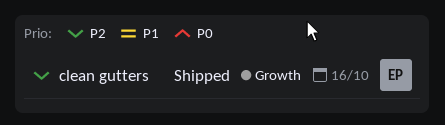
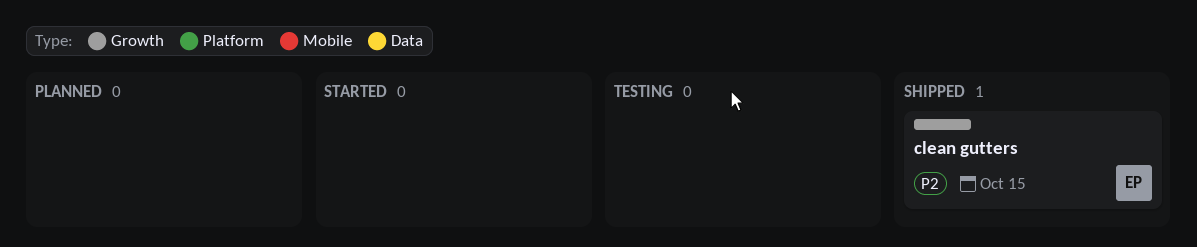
clean gutters, due: Oct 16 -> Oct 15

